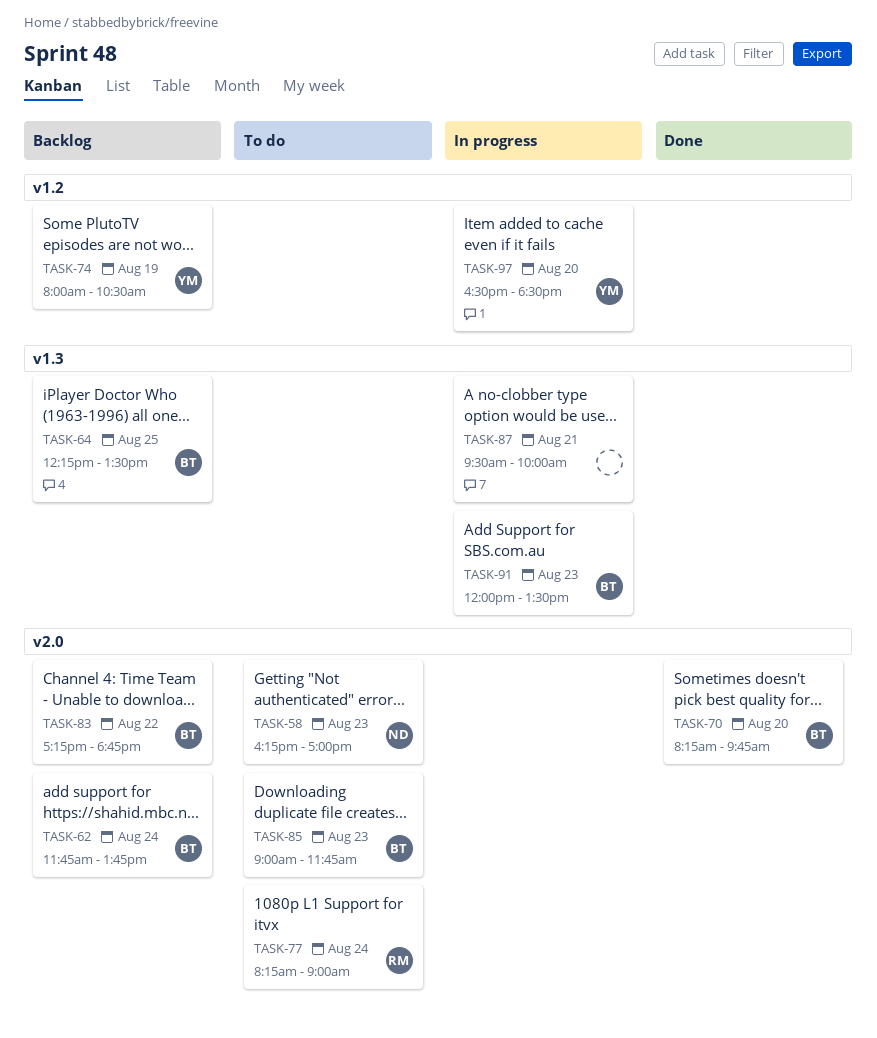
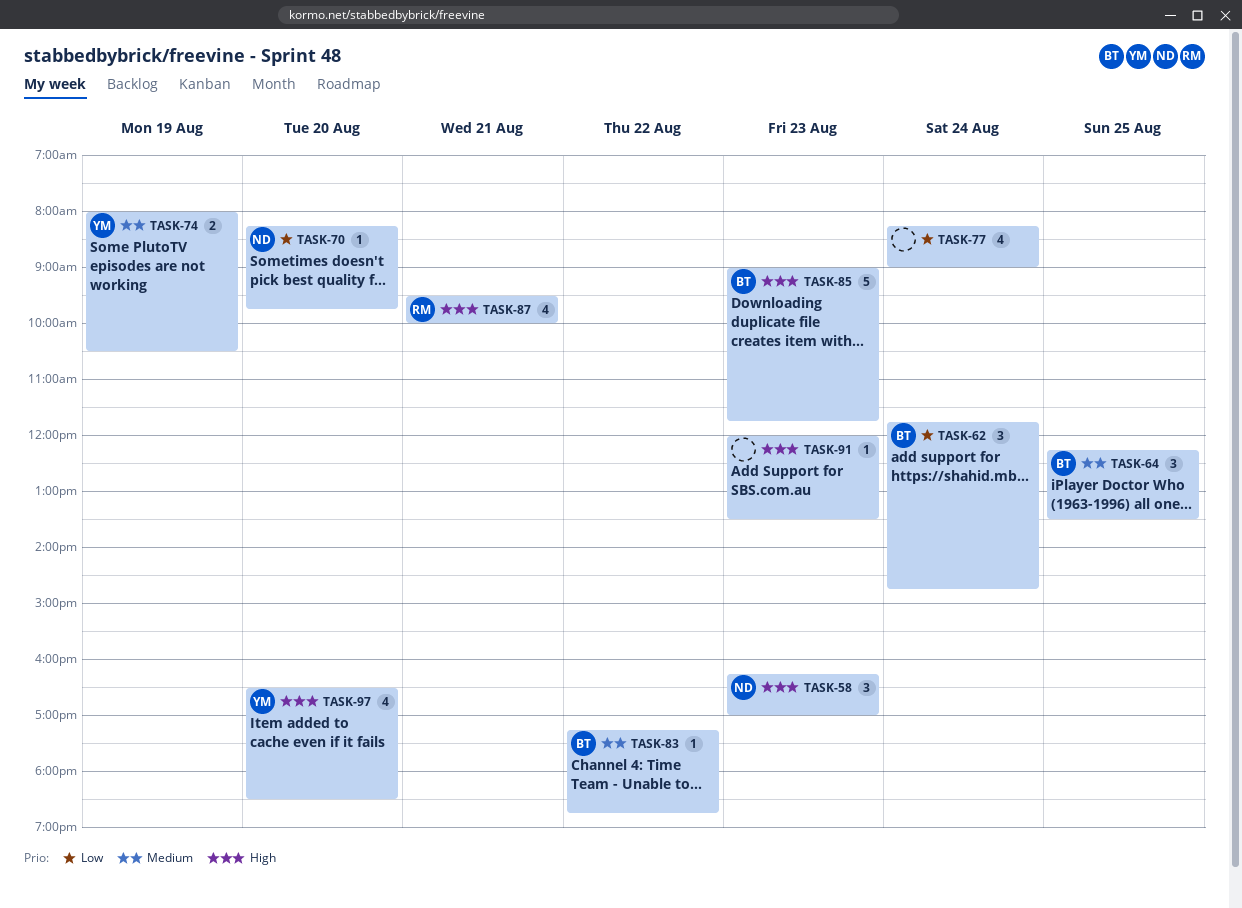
TASK-62, ends: 13:45 -> 14:45
TASK-70, owner: BT -> ND
TASK-77, owner: RM -> none
TASK-87, owner: none -> RM
TASK-91, owner: BT -> none

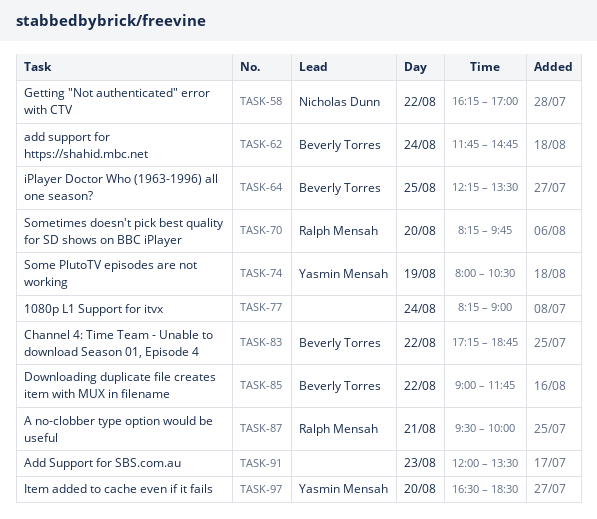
TASK-58, day: Aug 23 -> Aug 22
TASK-70, owner: Nicholas Dunn -> Ralph Mensah
TASK-85, day: Aug 23 -> Aug 22

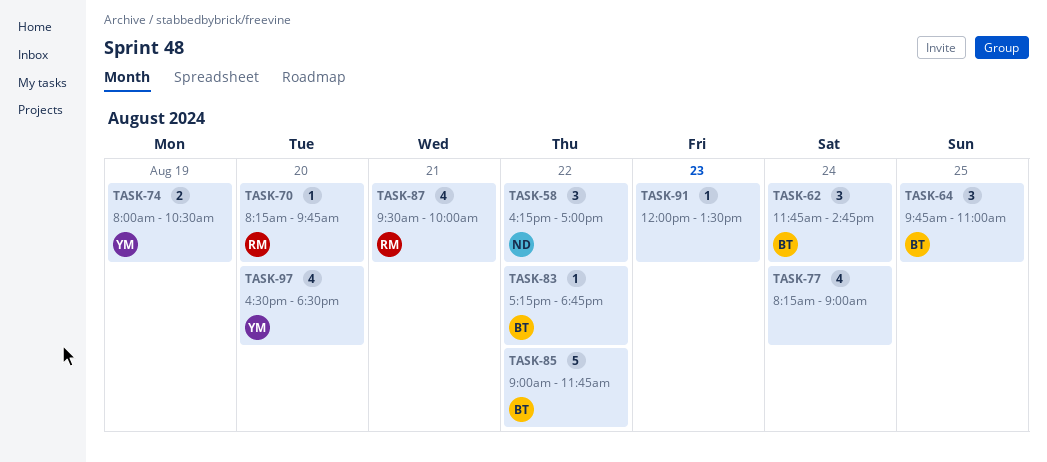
TASK-64, begins: 12:15 -> 09:45
TASK-64, ends: 13:30 -> 11:00

